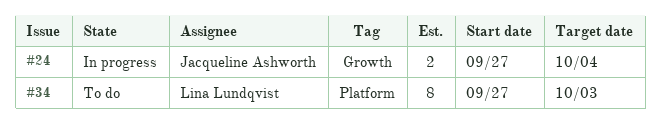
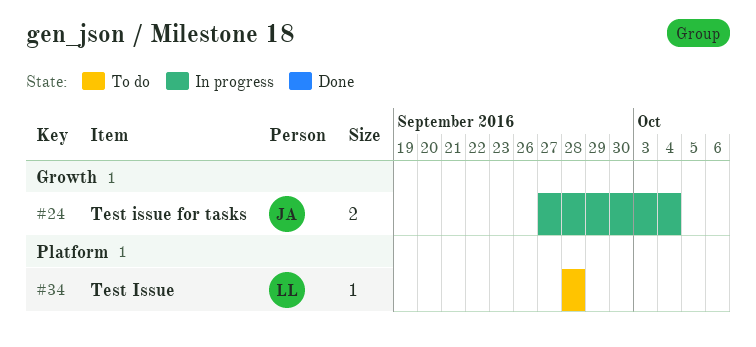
#34, estimate: 8 -> 1
#34, start: Sep 27 -> Sep 28
#34, due: Oct 3 -> Sep 28

